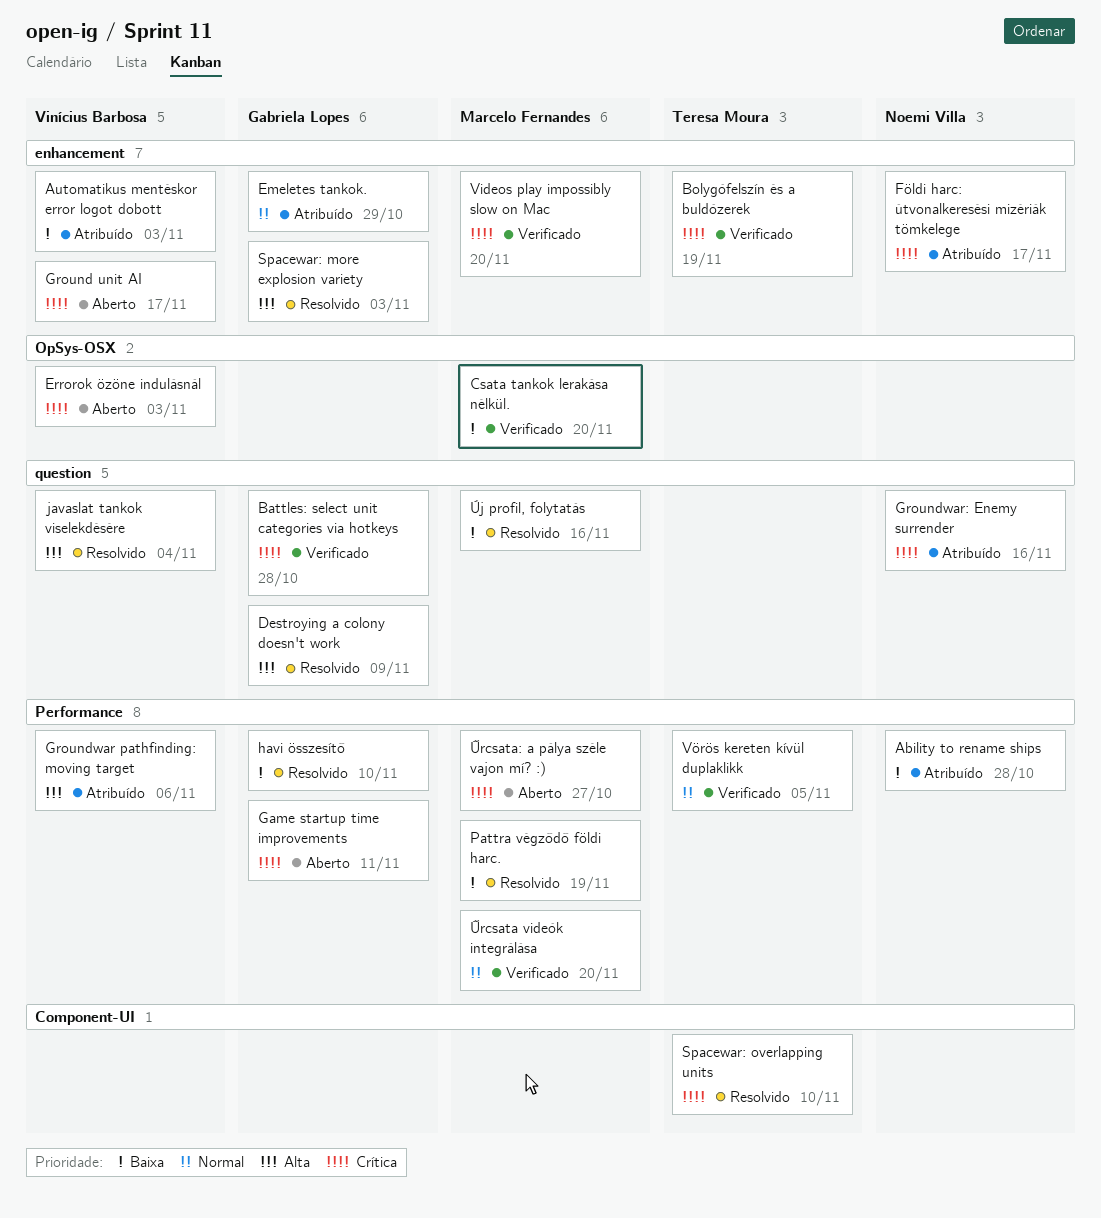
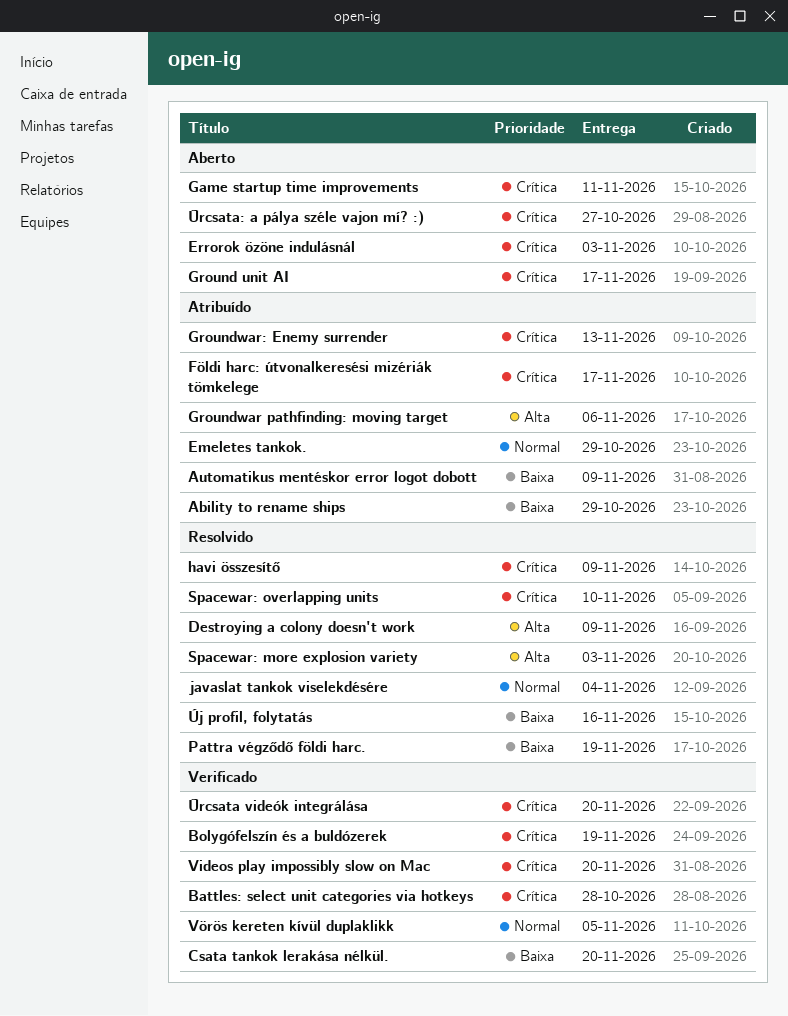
Ability to rename ships, due: Oct 28 -> Oct 29
Automatikus mentéskor error logot dobott, due: Nov 3 -> Nov 9
Groundwar: Enemy surrender, due: Nov 16 -> Nov 13
havi összesítő, priority: Baixa -> Crítica
havi összesítő, due: Nov 10 -> Nov 9
javaslat tankok viselekdésére, priority: Alta -> Normal
Űrcsata videók integrálása, priority: Normal -> Crítica

